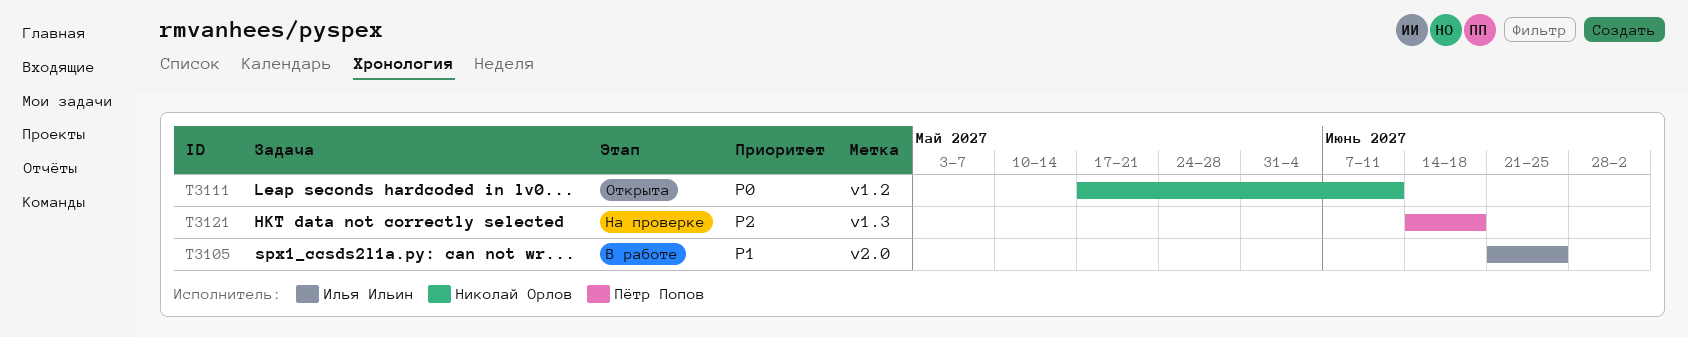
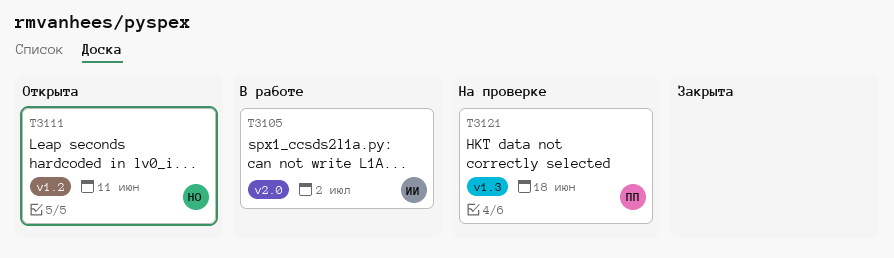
T3105, due: Jun 25 -> Jul 2

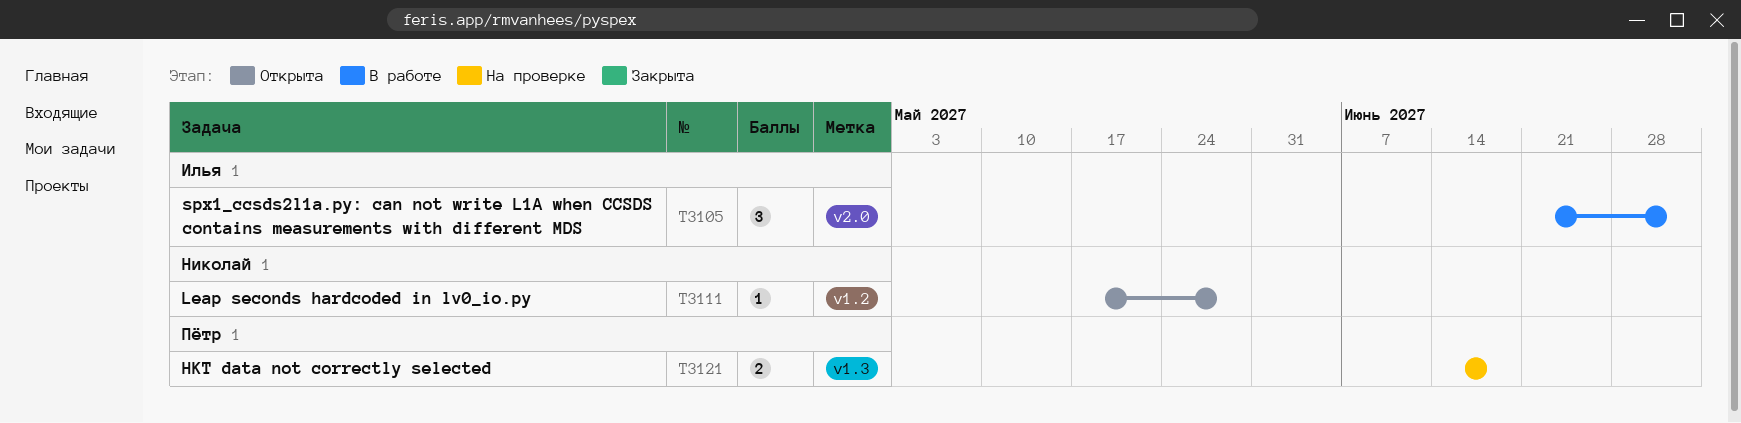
T3111, due: Jun 11 -> May 28

